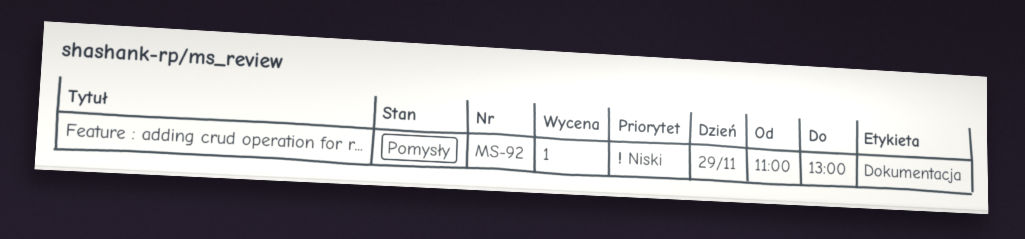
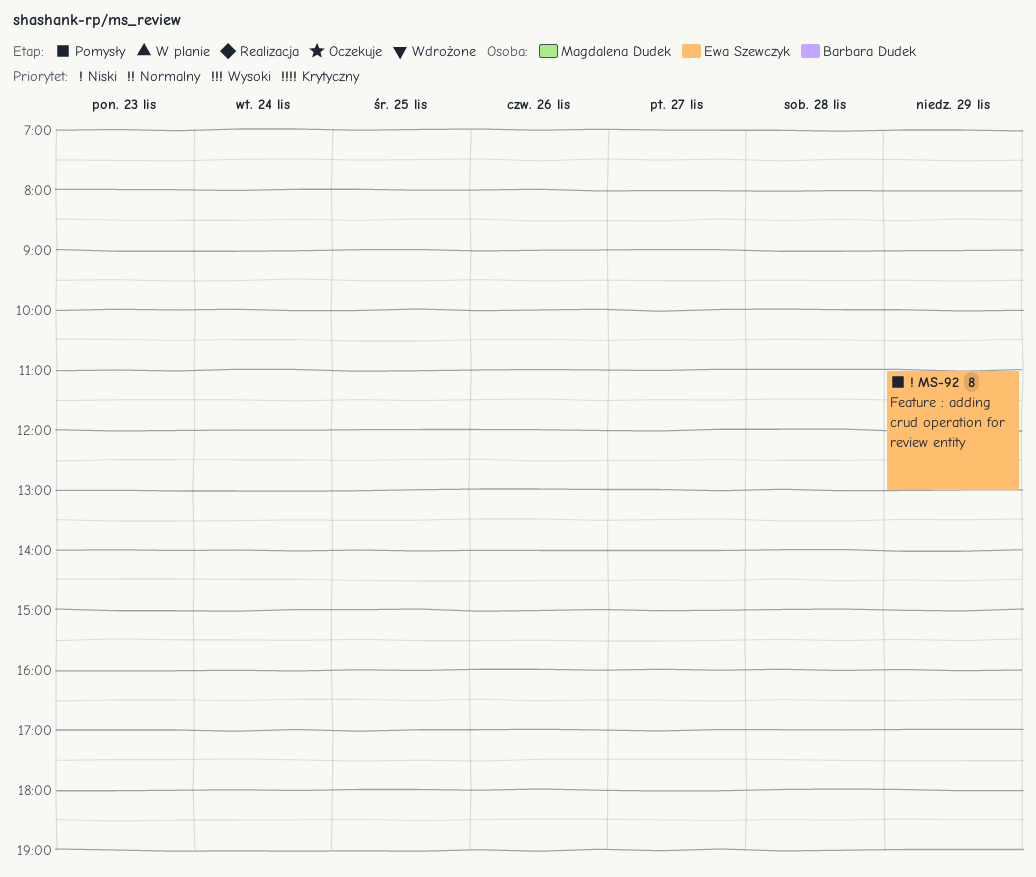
MS-92, estimate: 1 -> 8

